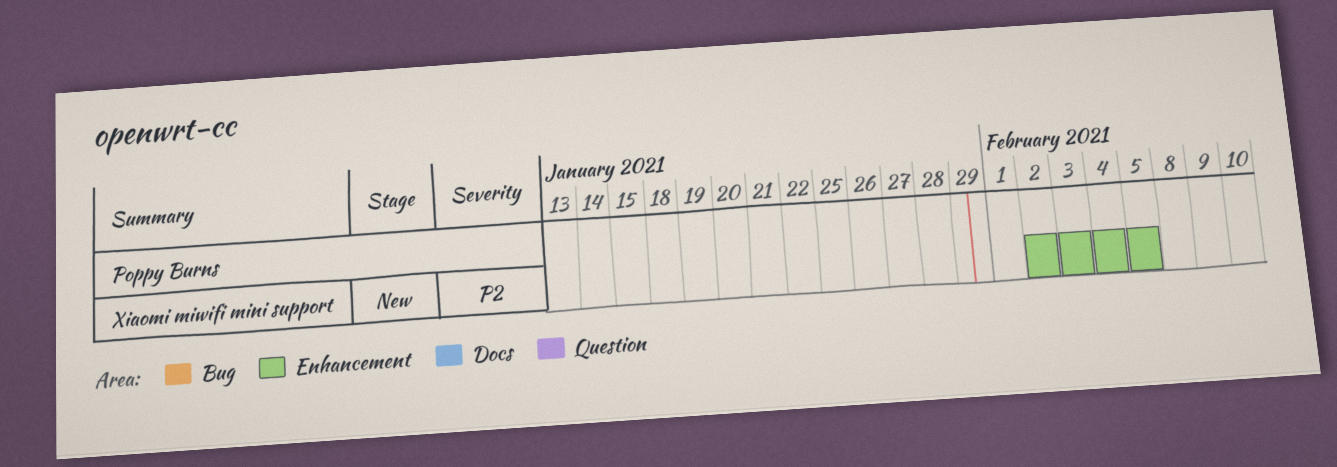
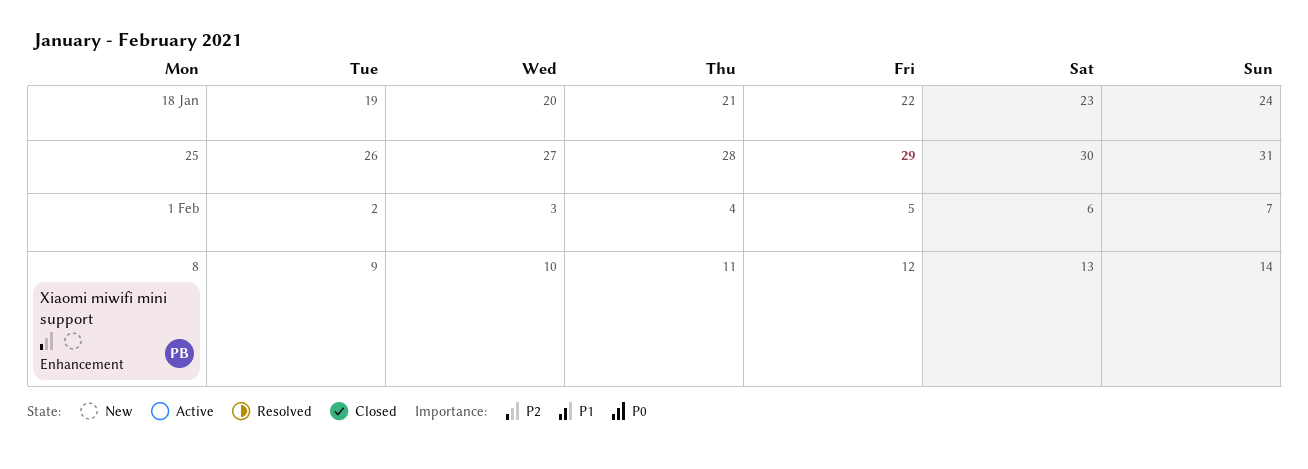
Xiaomi miwifi mini support, due: Feb 5 -> Feb 8

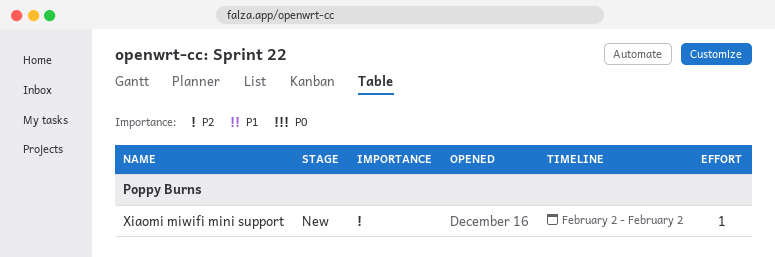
Xiaomi miwifi mini support, due: Feb 8 -> Feb 2

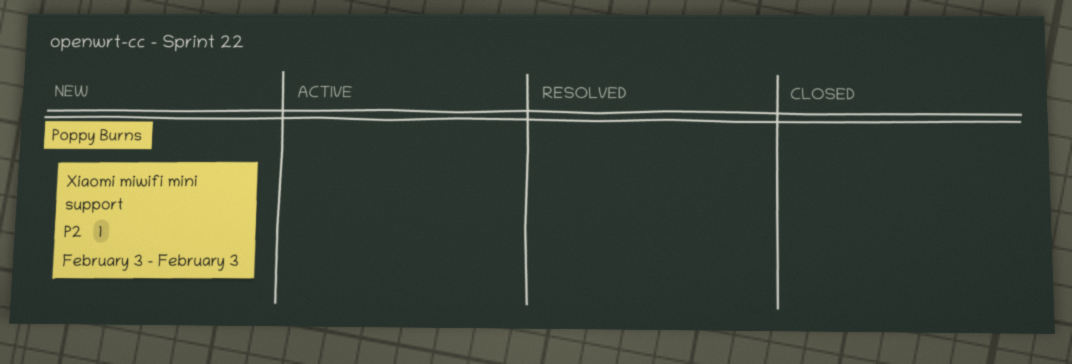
Xiaomi miwifi mini support, start: Feb 2 -> Feb 3
Xiaomi miwifi mini support, due: Feb 2 -> Feb 3

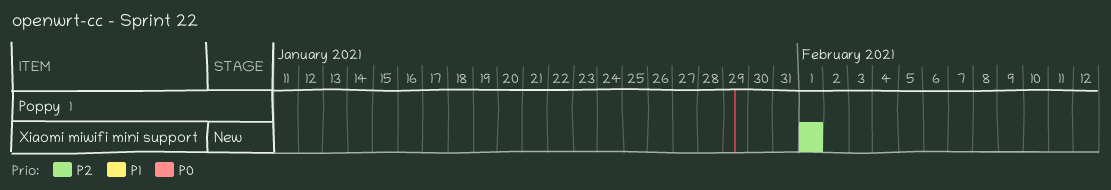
Xiaomi miwifi mini support, start: Feb 3 -> Feb 1
Xiaomi miwifi mini support, due: Feb 3 -> Feb 1

